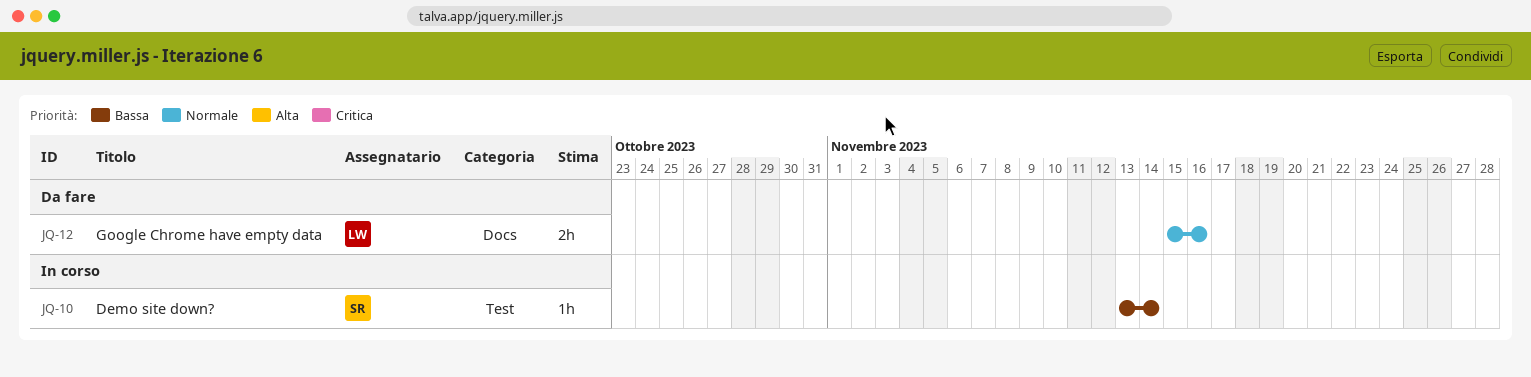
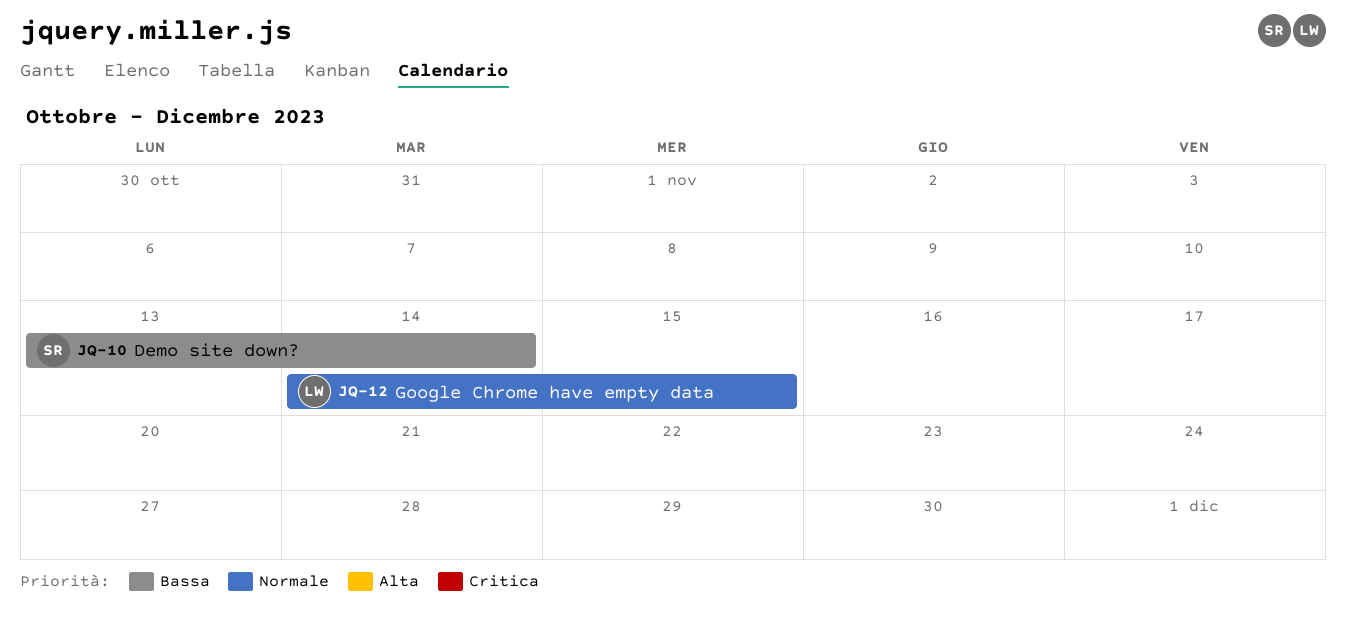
JQ-12, start: Nov 15 -> Nov 14
JQ-12, due: Nov 16 -> Nov 15

